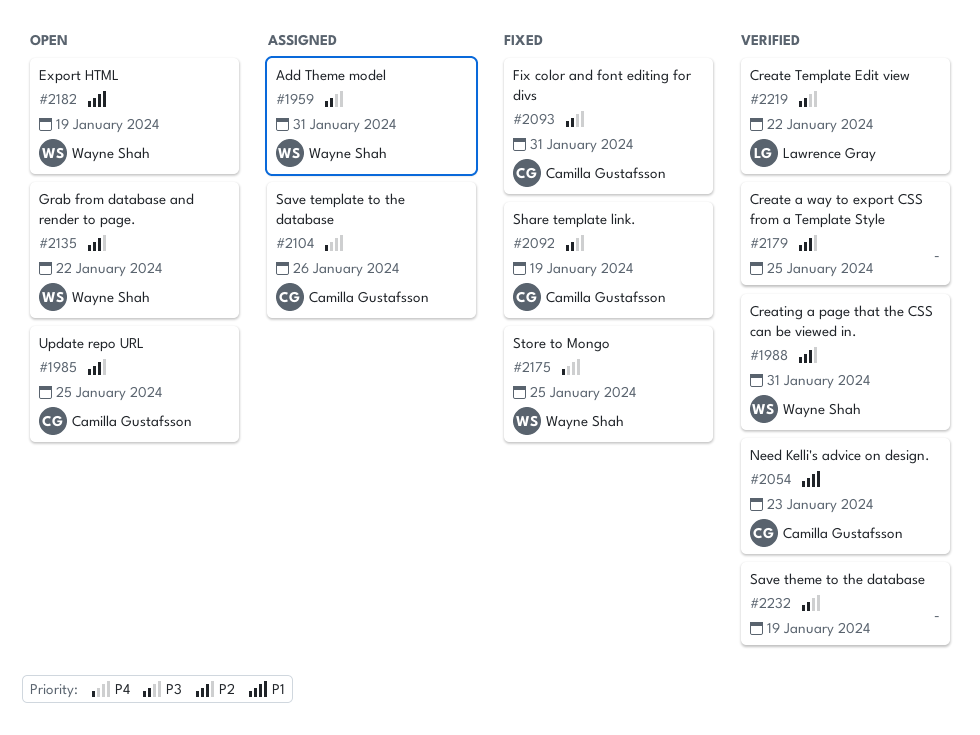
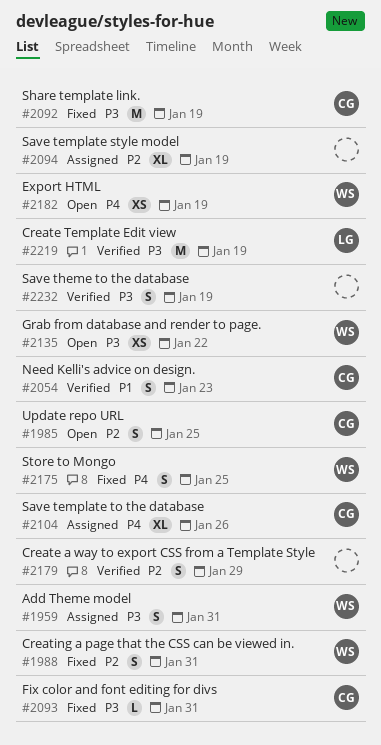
#1988, status: Verified -> Fixed
#2094: none -> present
#2135, priority: P2 -> P3
#2179, due: Jan 25 -> Jan 29
#2182, priority: P1 -> P4
#2219, due: Jan 22 -> Jan 19

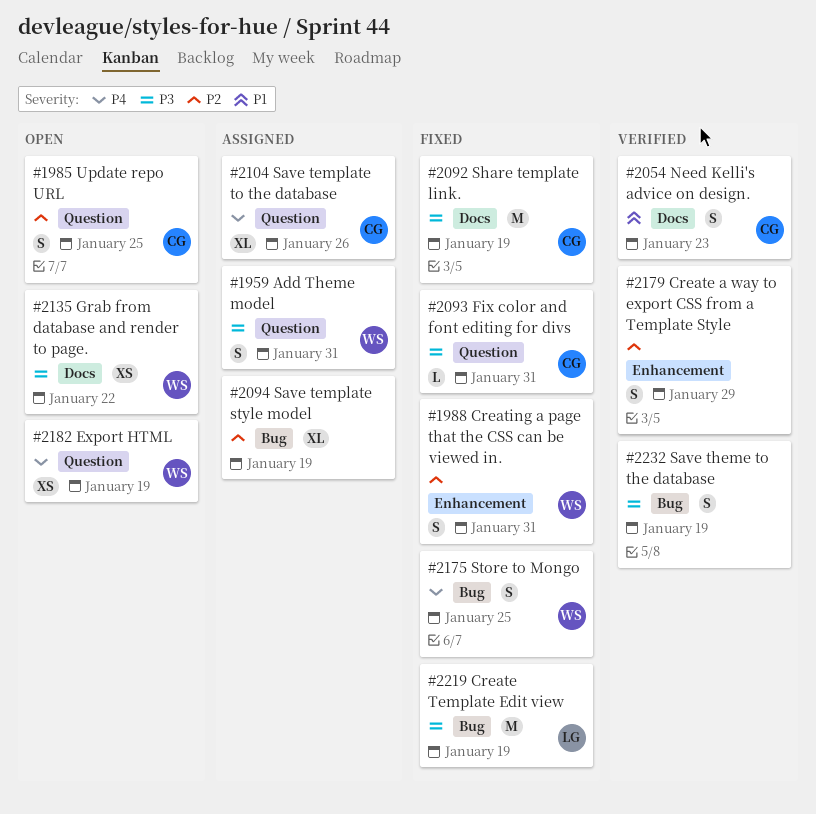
#2219, status: Verified -> Fixed

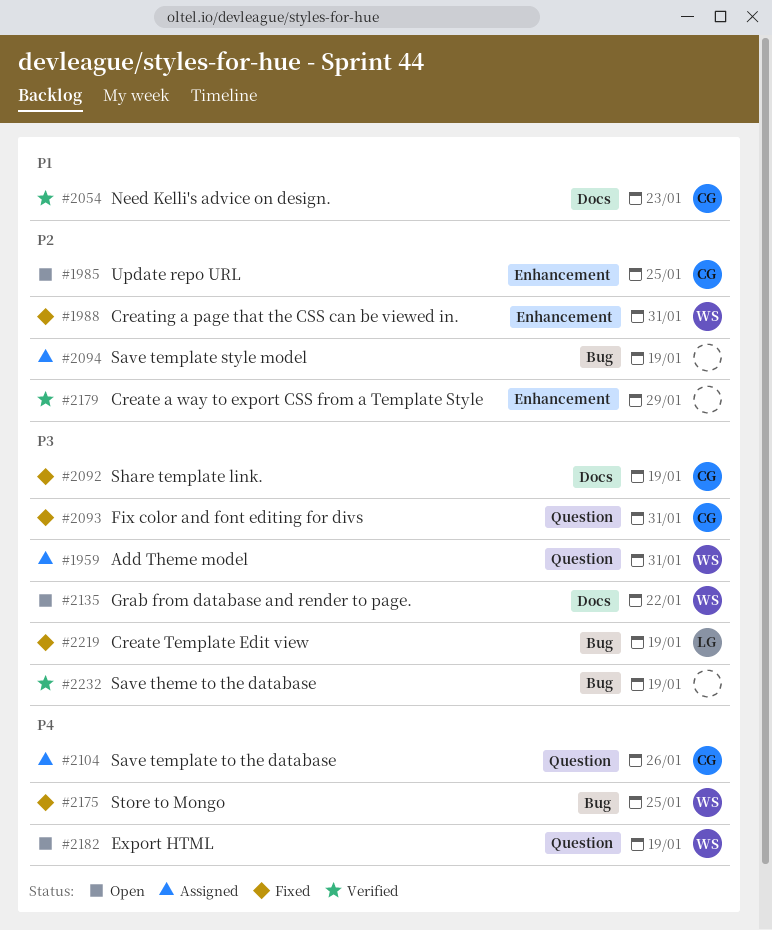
#1985, label: Question -> Enhancement

